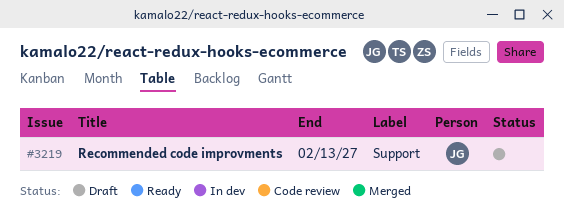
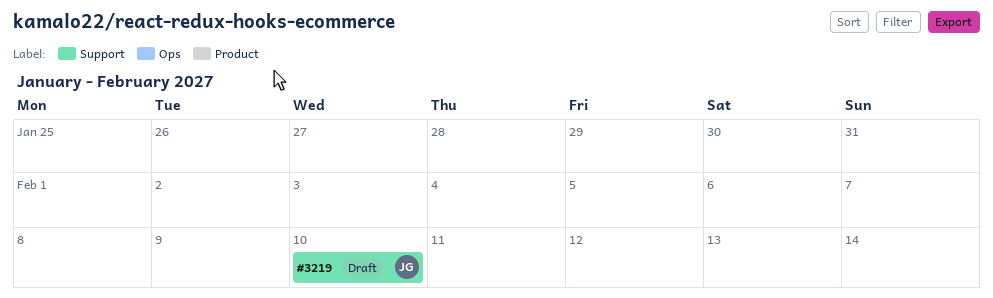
#3219, due: Feb 13 -> Feb 10

